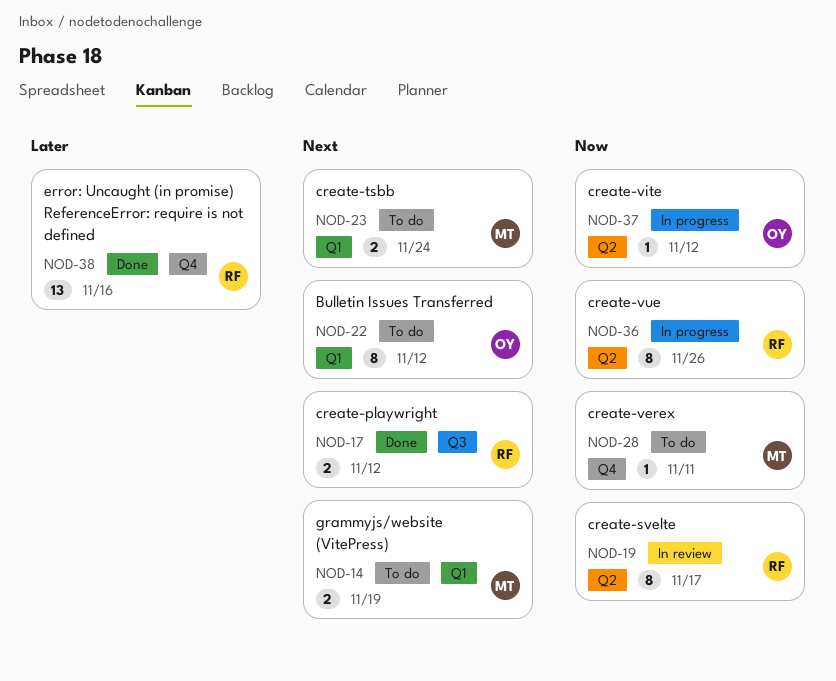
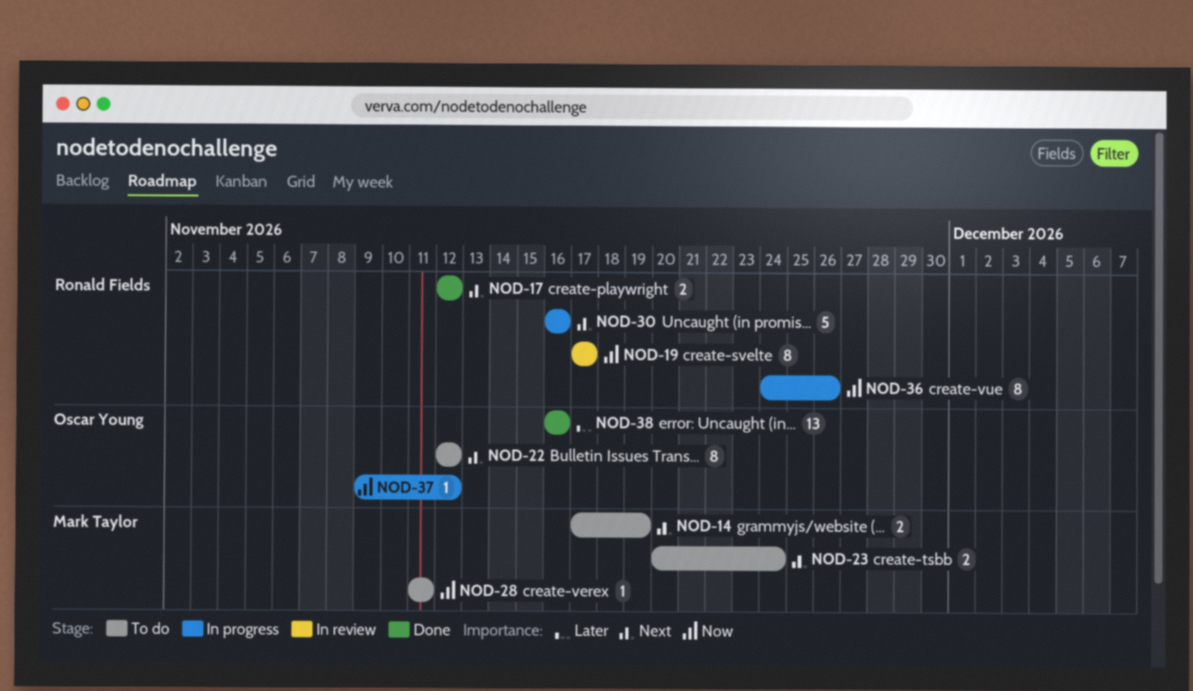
NOD-30: none -> present
NOD-38, owner: Ronald Fields -> Oscar Young

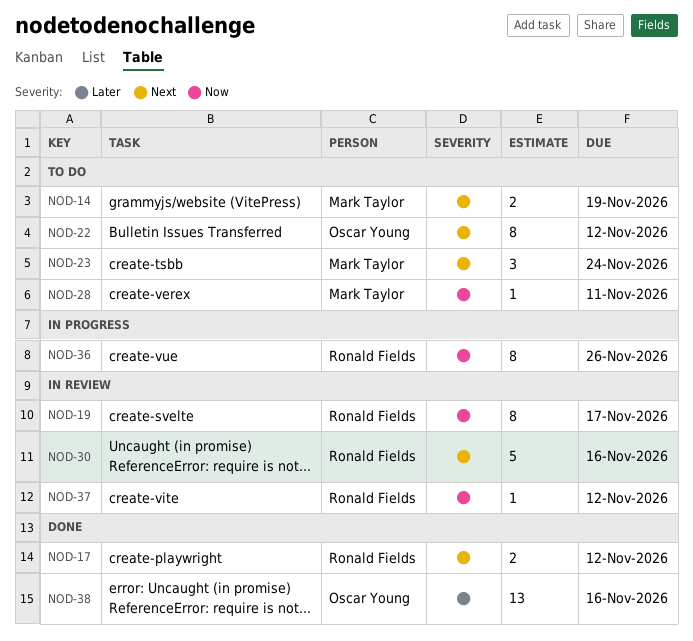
NOD-23, estimate: 2 -> 3
NOD-30, status: In progress -> In review
NOD-37, status: In progress -> In review
NOD-37, owner: Oscar Young -> Ronald Fields

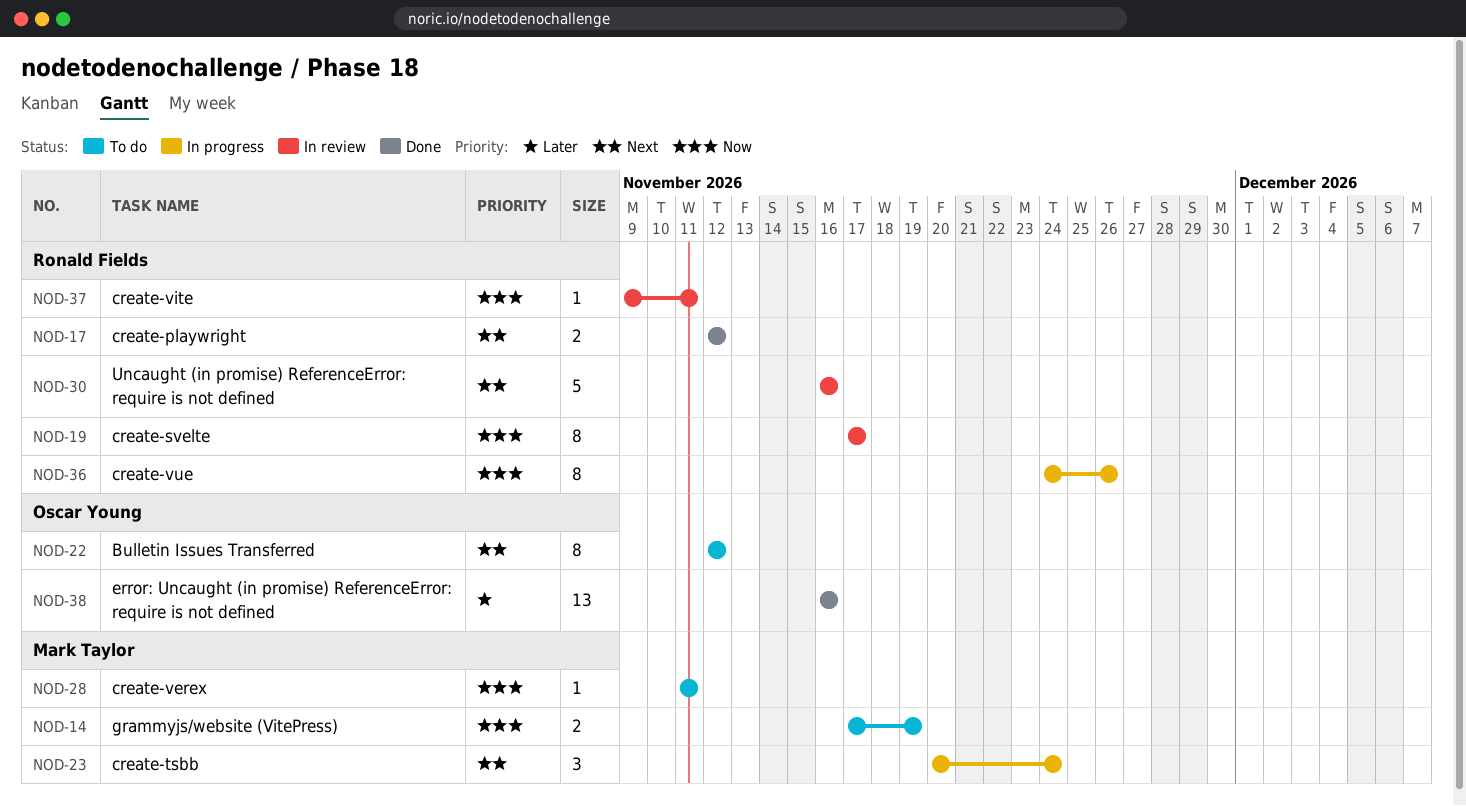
NOD-14, priority: Next -> Now
NOD-23, status: To do -> In progress
NOD-37, due: Nov 12 -> Nov 11

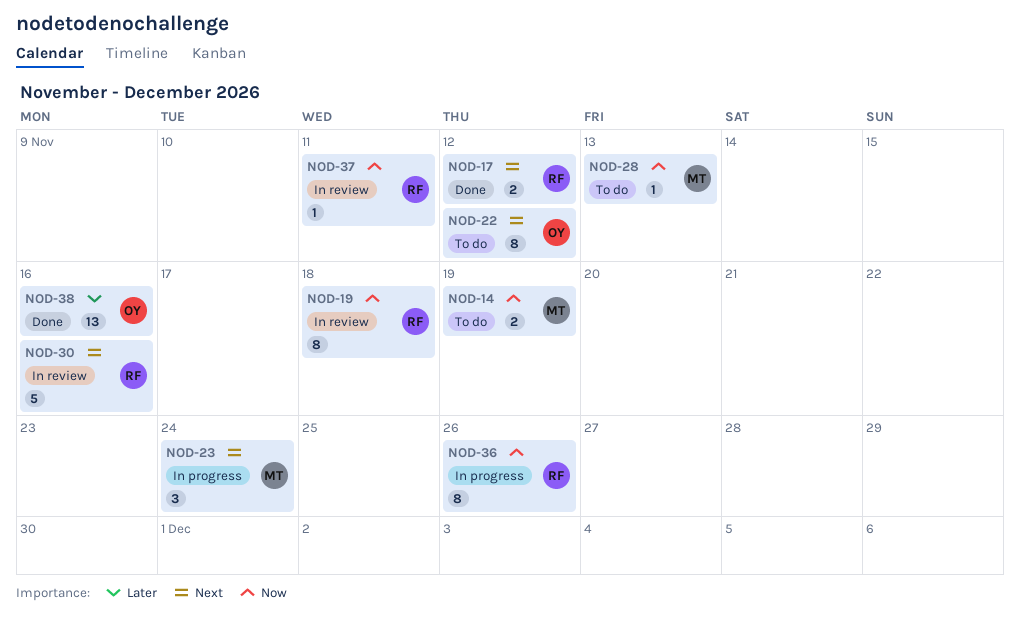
NOD-19, due: Nov 17 -> Nov 18
NOD-28, due: Nov 11 -> Nov 13

